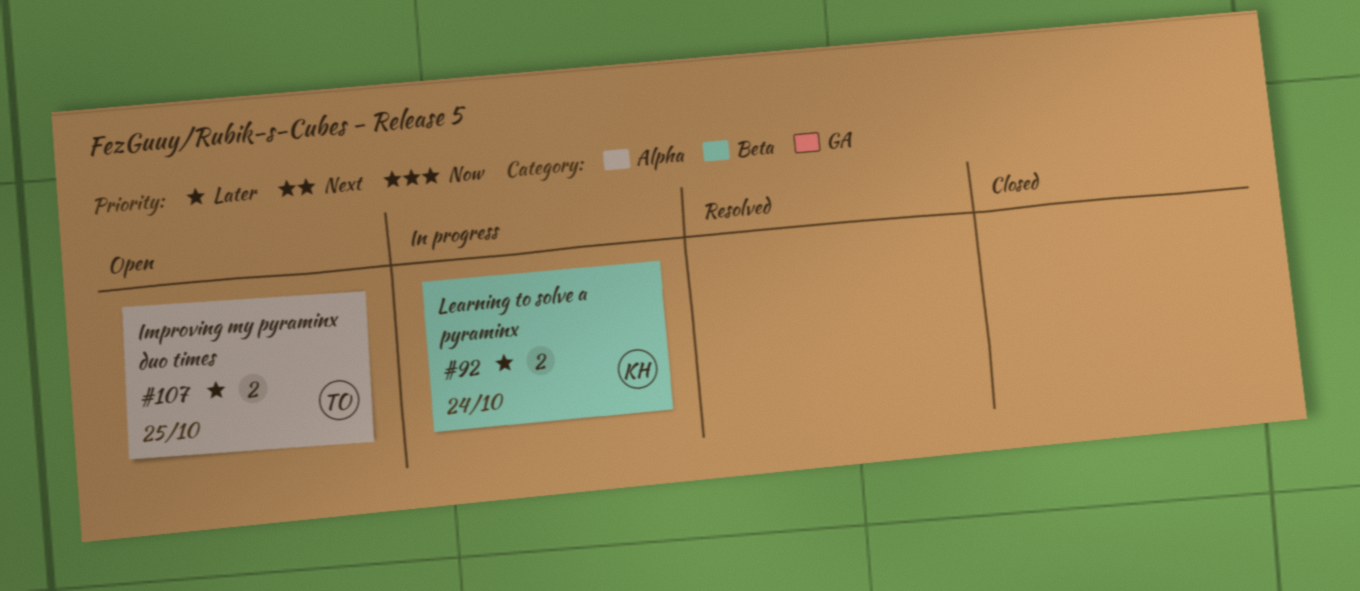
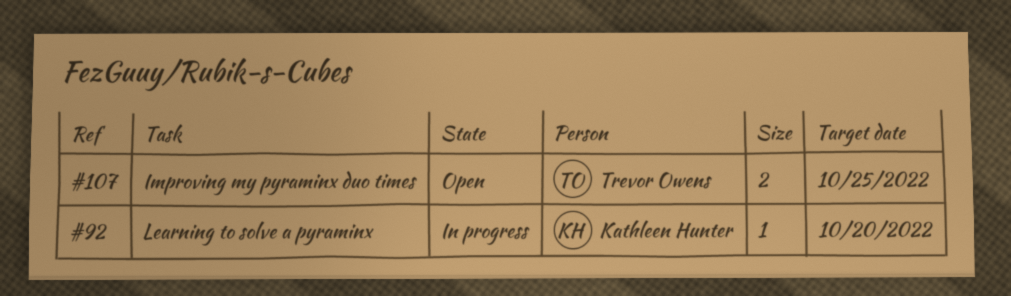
#92, estimate: 2 -> 1
#92, due: Oct 24 -> Oct 20

